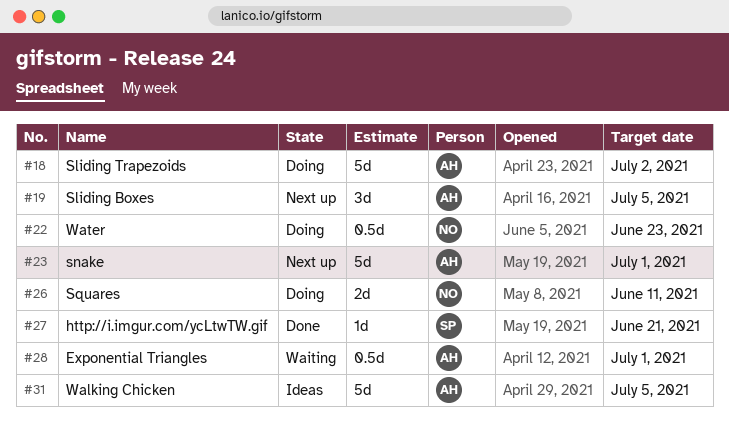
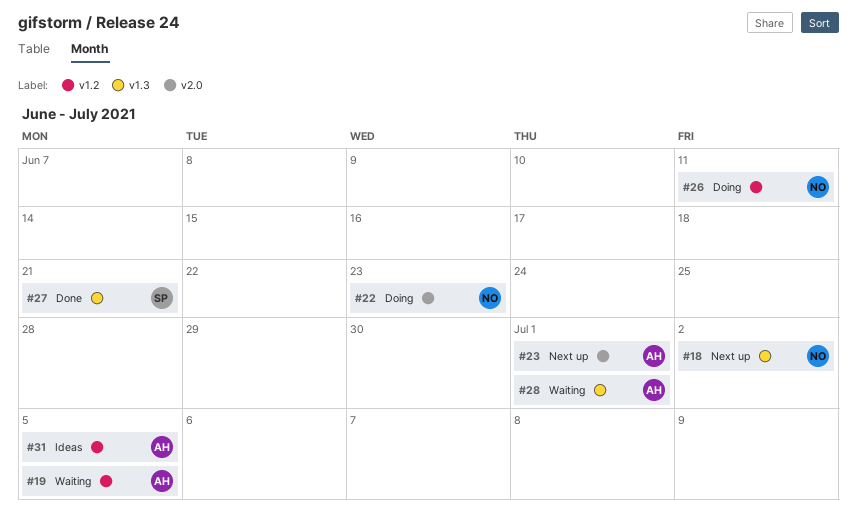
#18, status: Doing -> Next up
#18, owner: AH -> NO
#19, status: Next up -> Waiting

